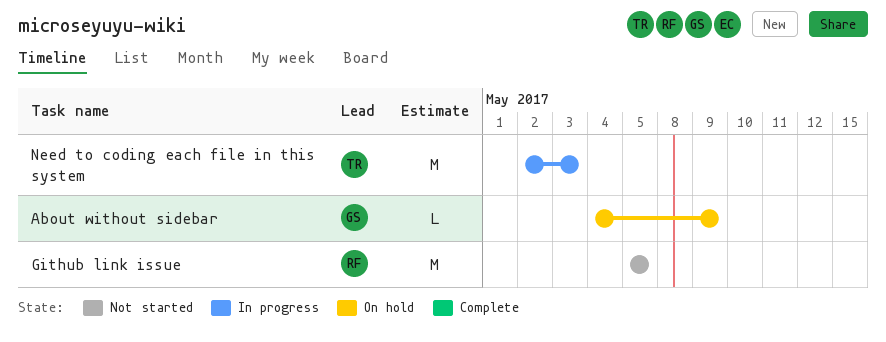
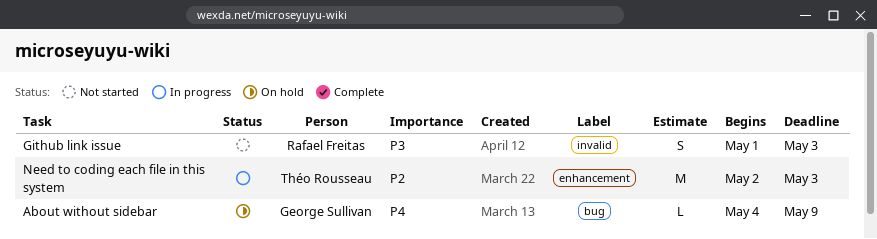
Github link issue, estimate: M -> S
Github link issue, start: May 5 -> May 1
Github link issue, due: May 5 -> May 3

